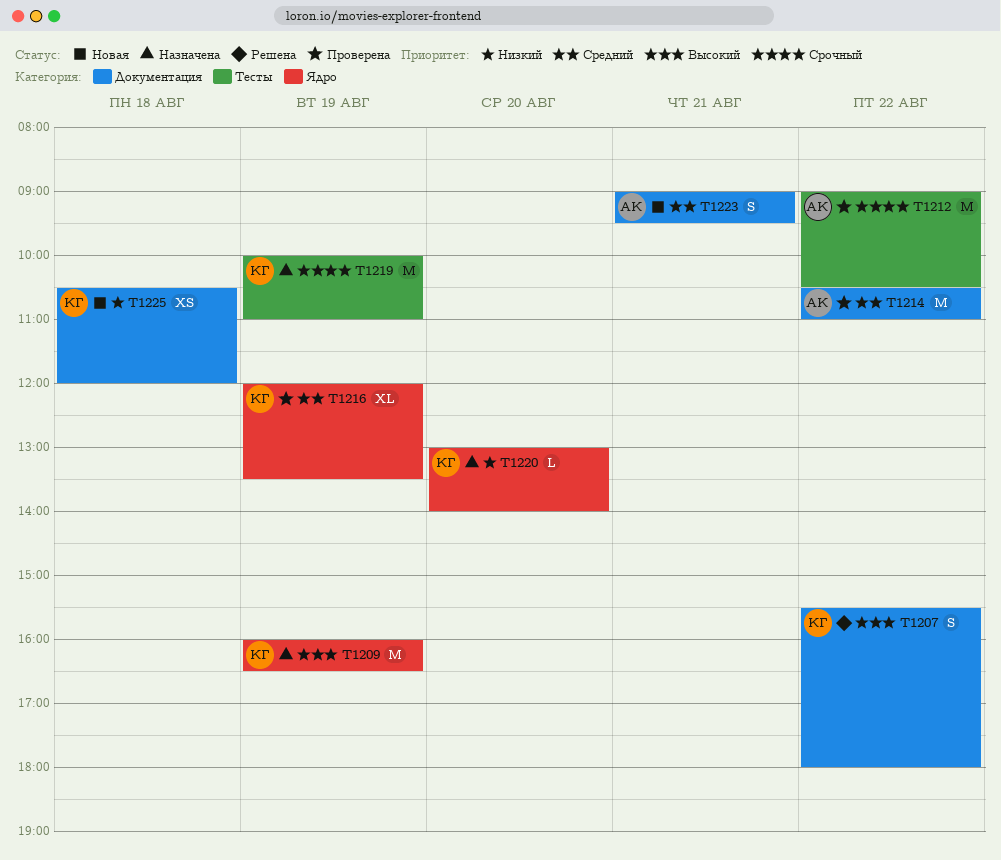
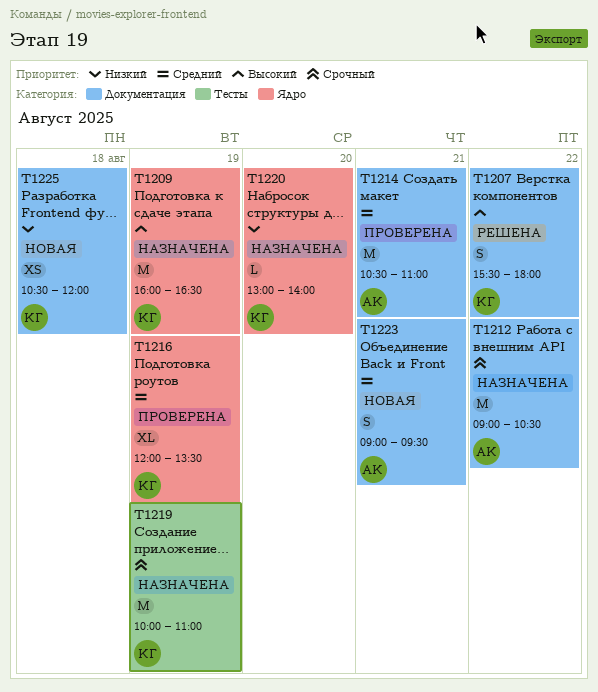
T1212, status: Проверена -> Назначена
T1212, label: Тесты -> Документация
T1214, day: Aug 22 -> Aug 21

